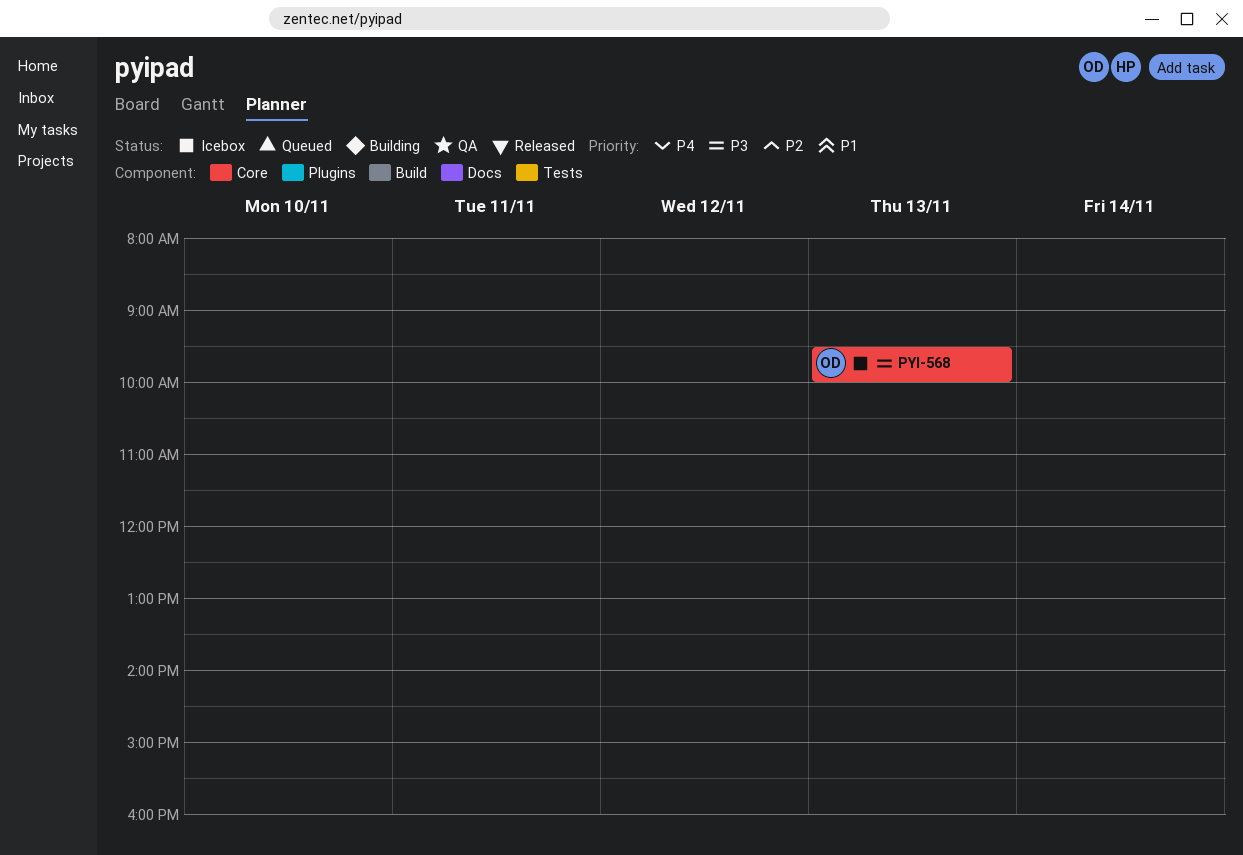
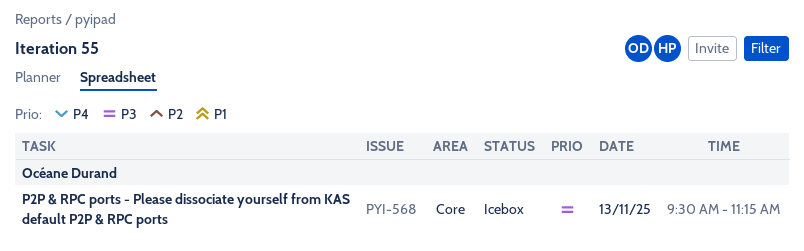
PYI-568, ends: 10:00 -> 11:15

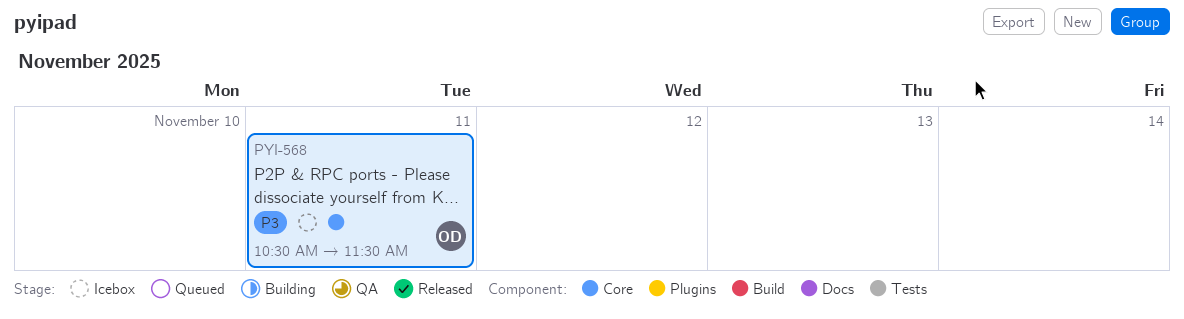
PYI-568, day: Nov 13 -> Nov 11
PYI-568, begins: 09:30 -> 10:30
PYI-568, ends: 11:15 -> 11:30

